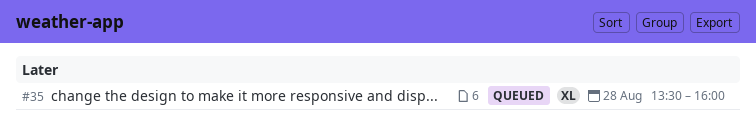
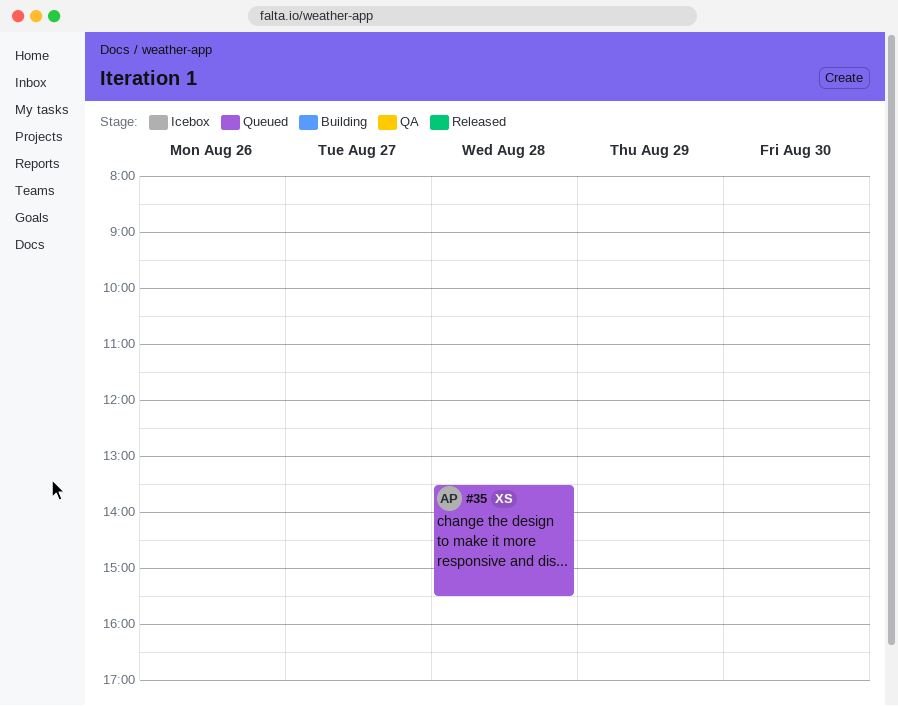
#35, estimate: XL -> XS
#35, ends: 16:00 -> 15:30

